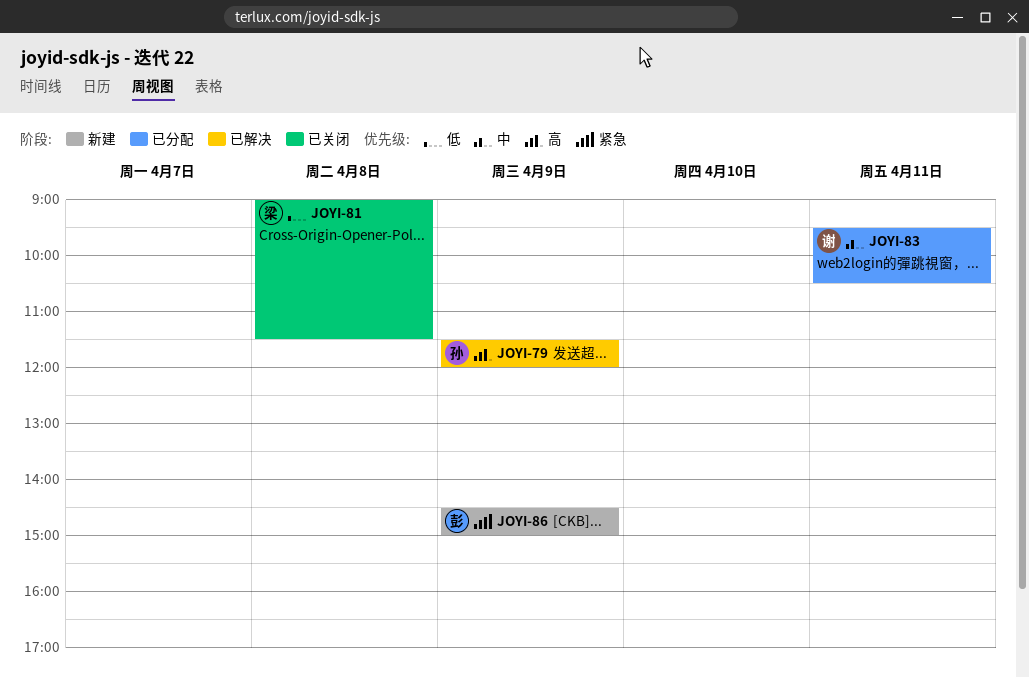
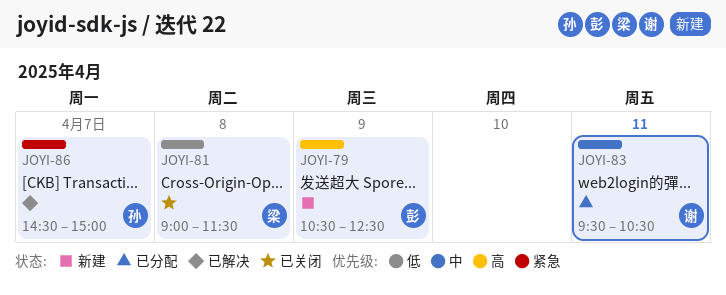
JOYI-79, status: 已解决 -> 新建
JOYI-79, owner: 孙 -> 彭
JOYI-79, begins: 11:30 -> 10:30
JOYI-79, ends: 12:00 -> 12:30
JOYI-86, status: 新建 -> 已解决
JOYI-86, owner: 彭 -> 孙
JOYI-86, day: Apr 9 -> Apr 7

